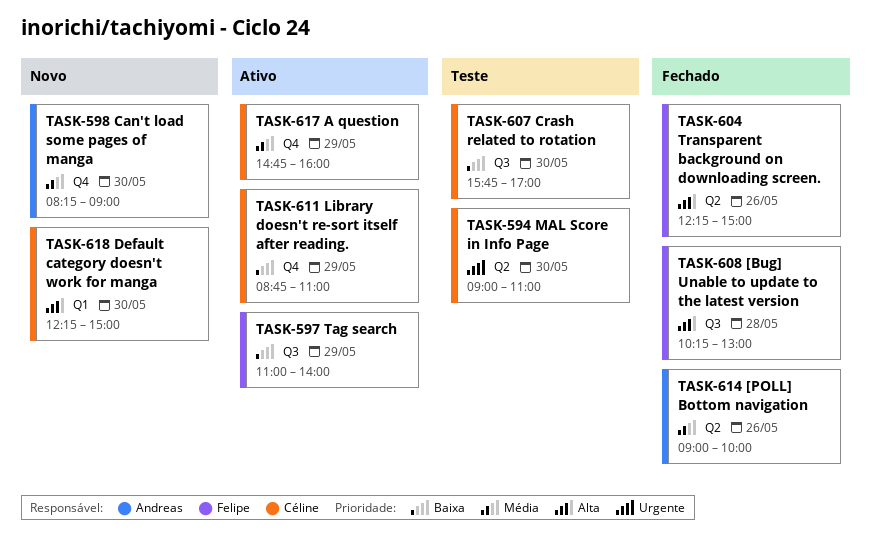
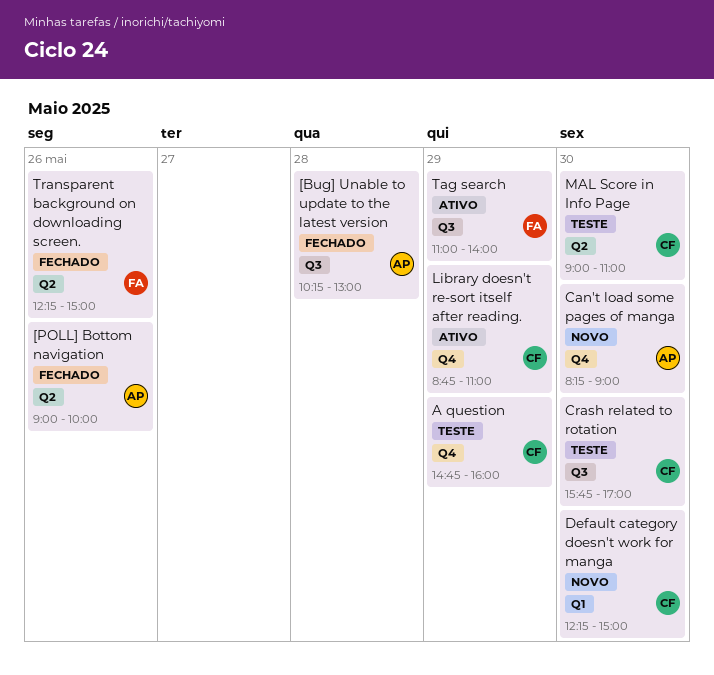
[Bug] Unable to update to the latest version, owner: Felipe -> Andreas
A question, status: Ativo -> Teste

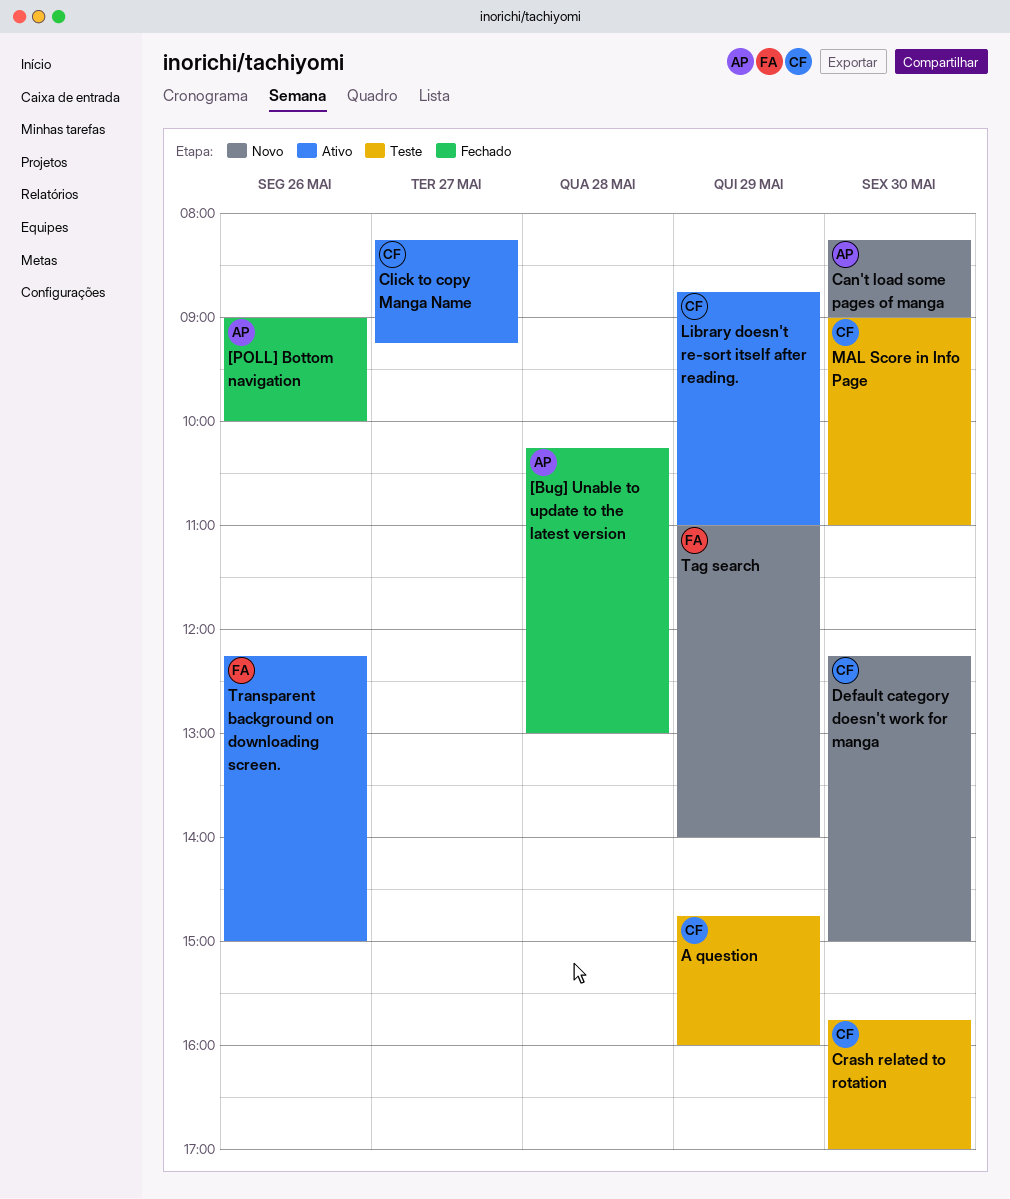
Click to copy Manga Name: none -> present
Tag search, status: Ativo -> Novo
Transparent background on downloading screen., status: Fechado -> Ativo

